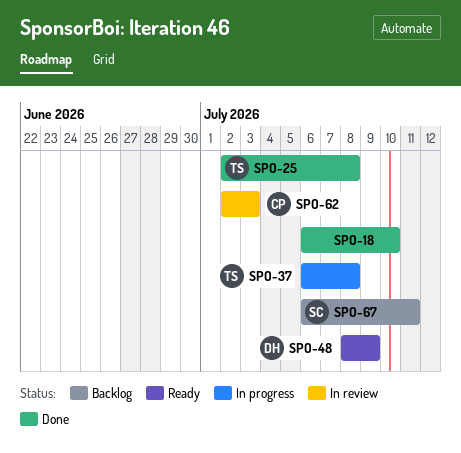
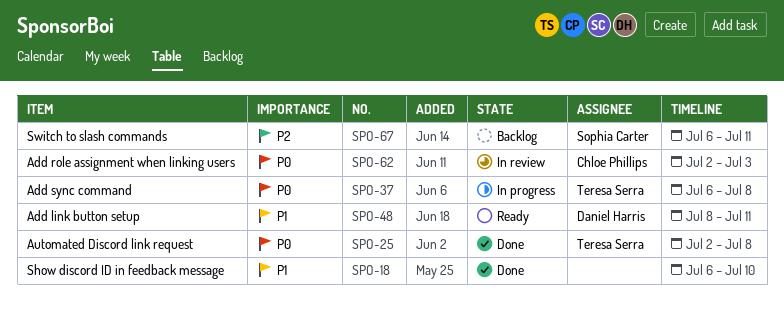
SPO-48, due: Jul 9 -> Jul 11

